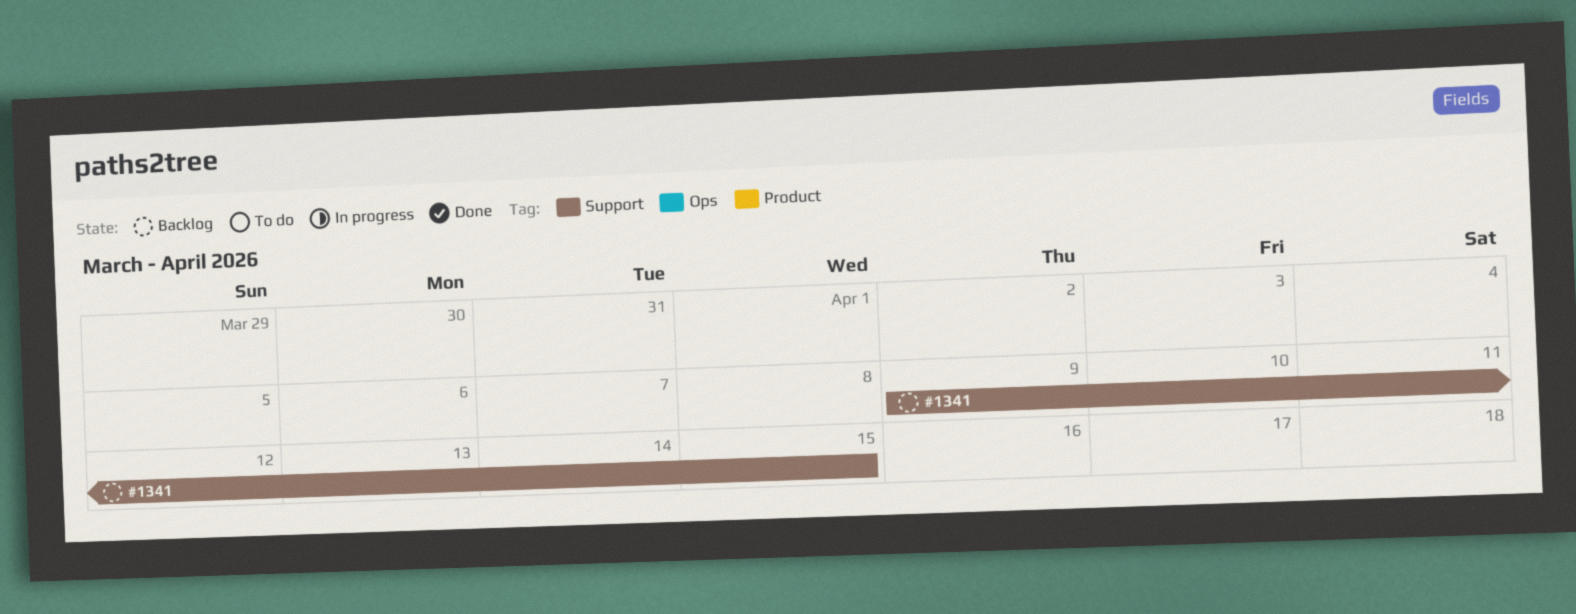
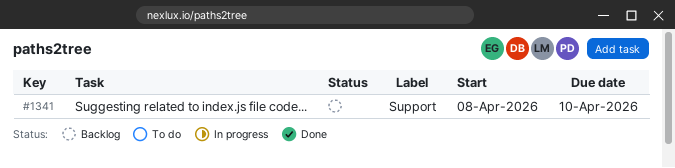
#1341, start: Apr 9 -> Apr 8
#1341, due: Apr 15 -> Apr 10

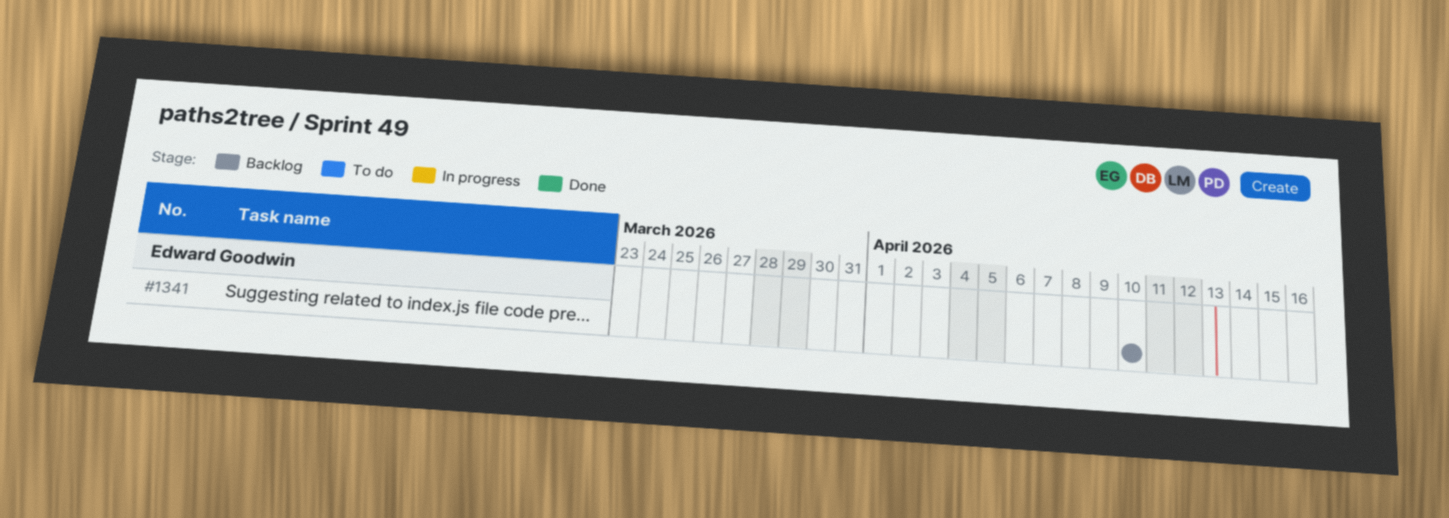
#1341, start: Apr 8 -> Apr 10

